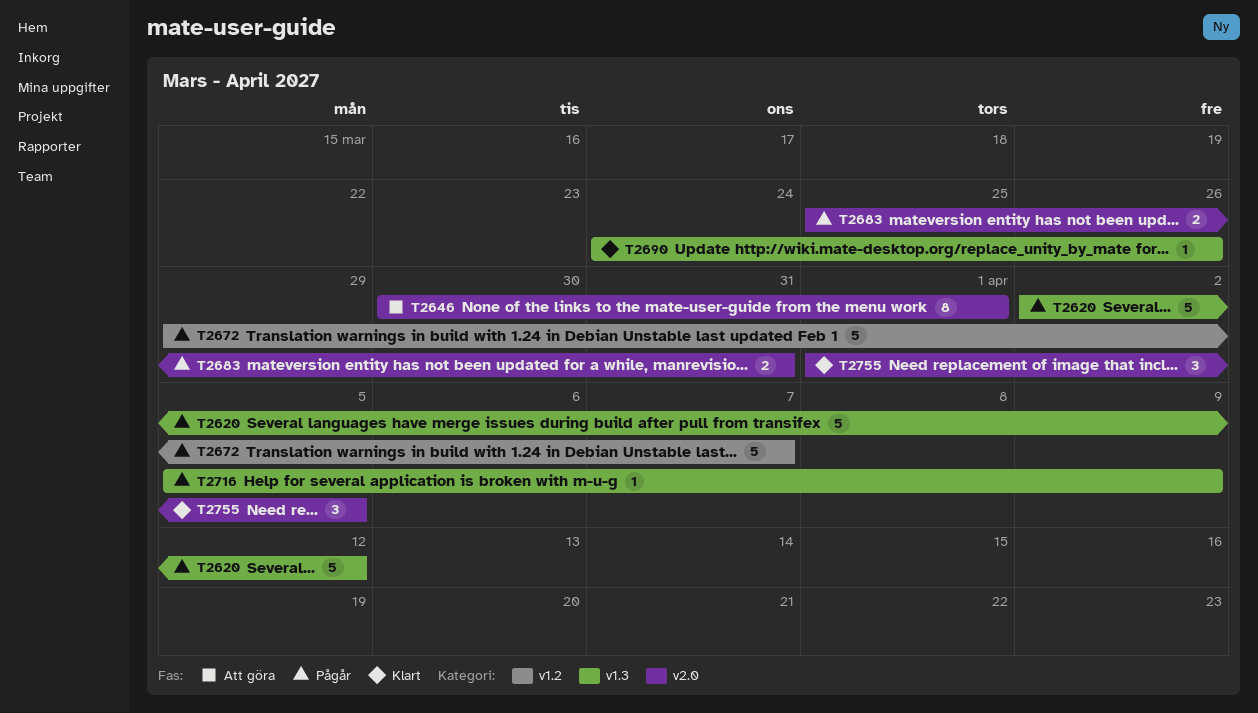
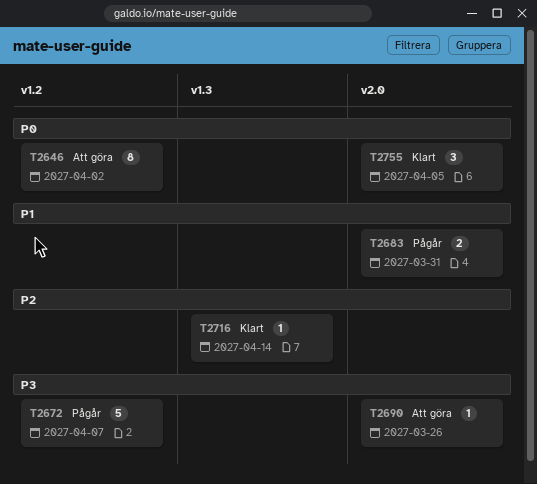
T2620: present -> none
T2646, label: v2.0 -> v1.2
T2646, due: Apr 1 -> Apr 2
T2690, status: Klart -> Att göra
T2690, label: v1.3 -> v2.0
T2716, status: Pågår -> Klart
T2716, due: Apr 9 -> Apr 14

